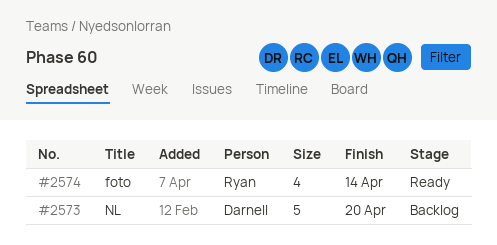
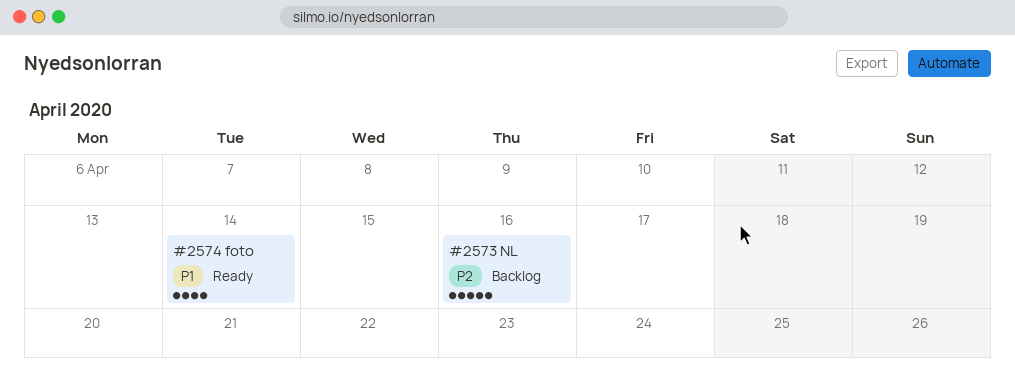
#2573, due: Apr 20 -> Apr 16

